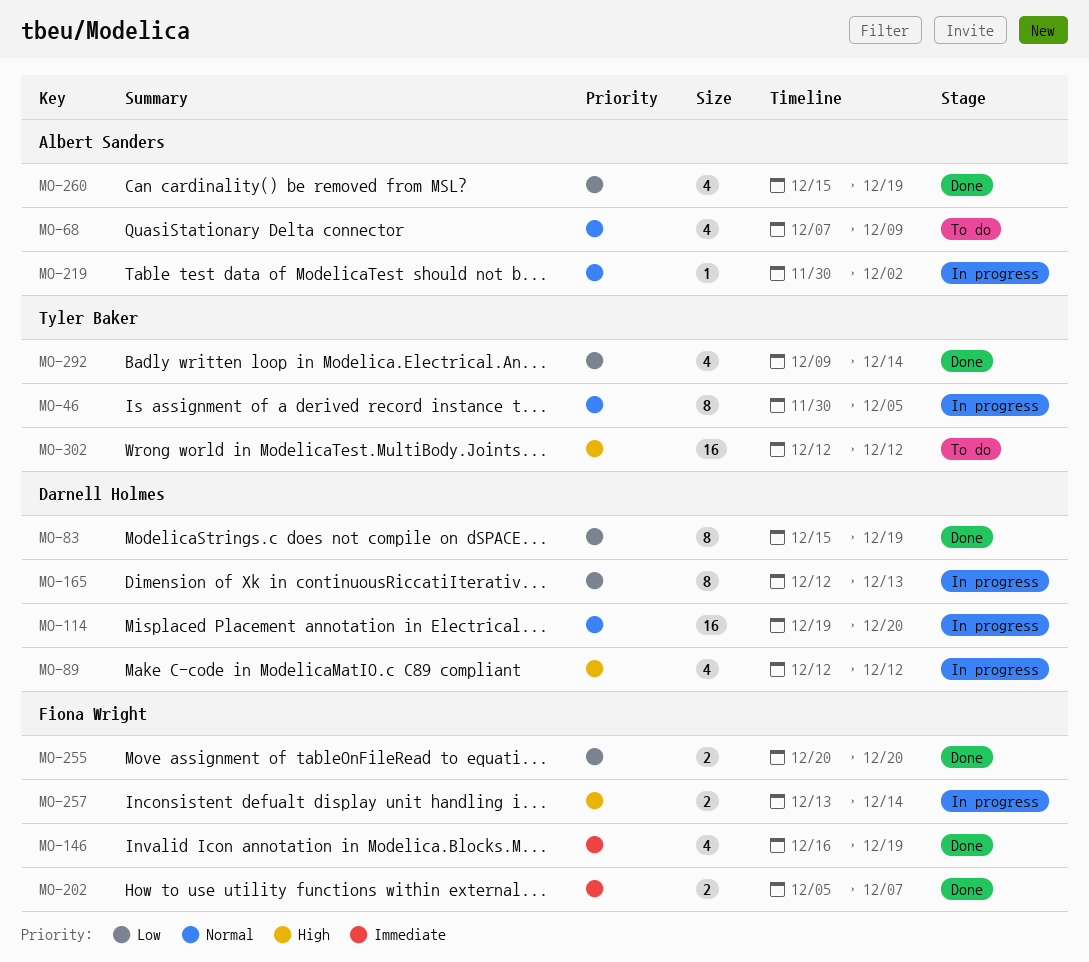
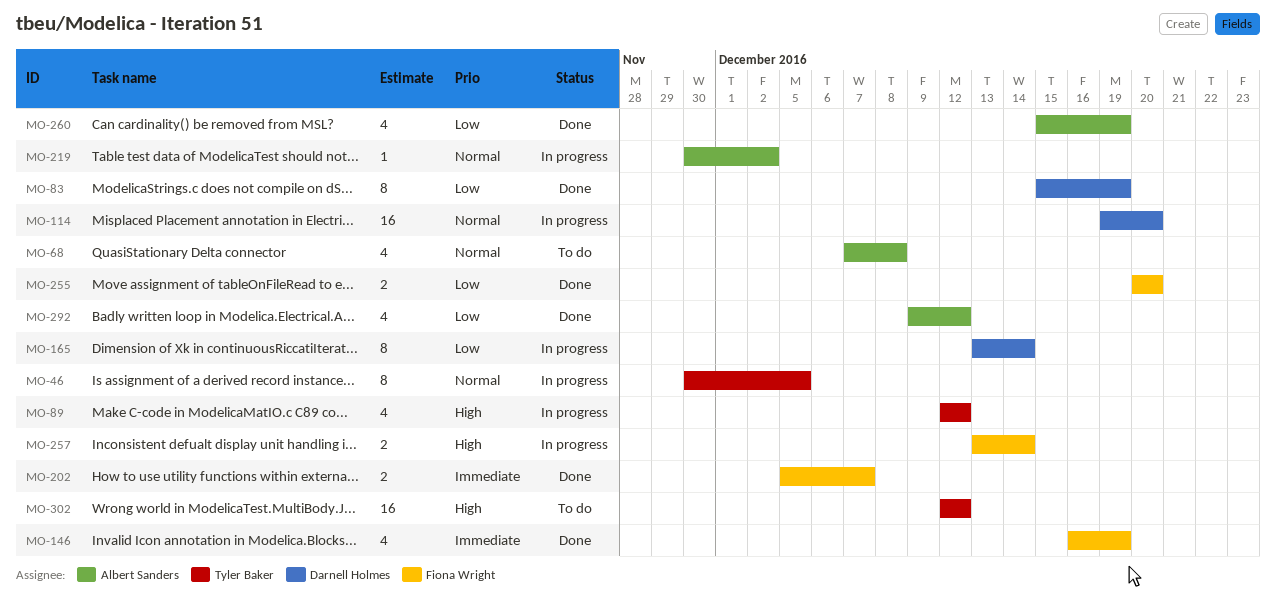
MO-68, due: Dec 9 -> Dec 8
MO-89, owner: Darnell Holmes -> Tyler Baker
MO-165, start: Dec 12 -> Dec 13
MO-165, due: Dec 13 -> Dec 14
MO-292, owner: Tyler Baker -> Albert Sanders
MO-292, due: Dec 14 -> Dec 12

